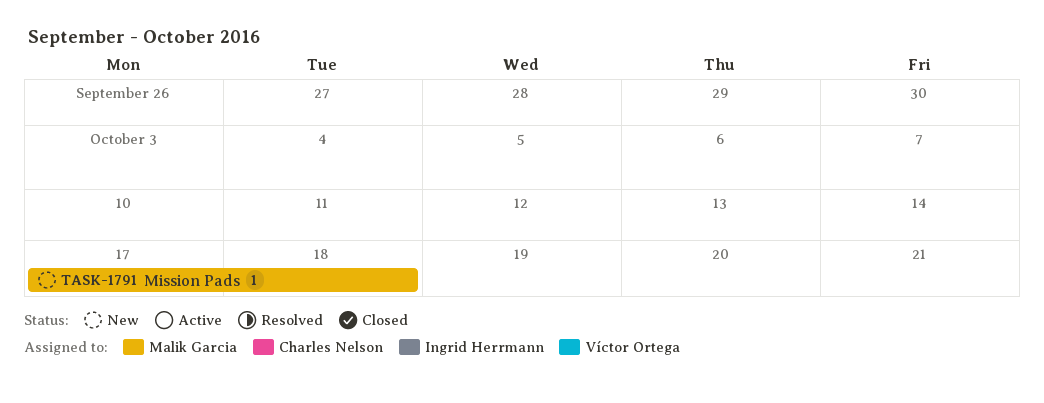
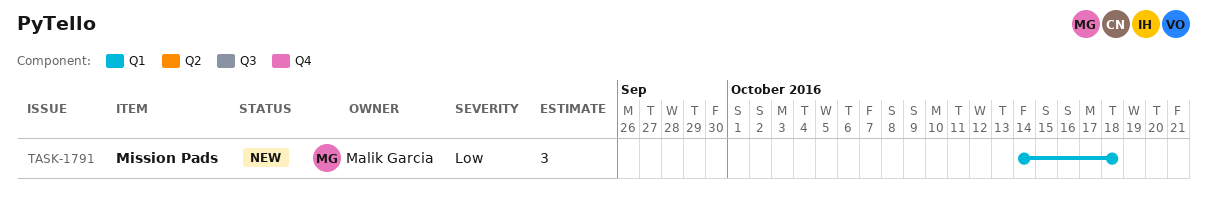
TASK-1791, estimate: 1 -> 3
TASK-1791, start: Oct 17 -> Oct 14

